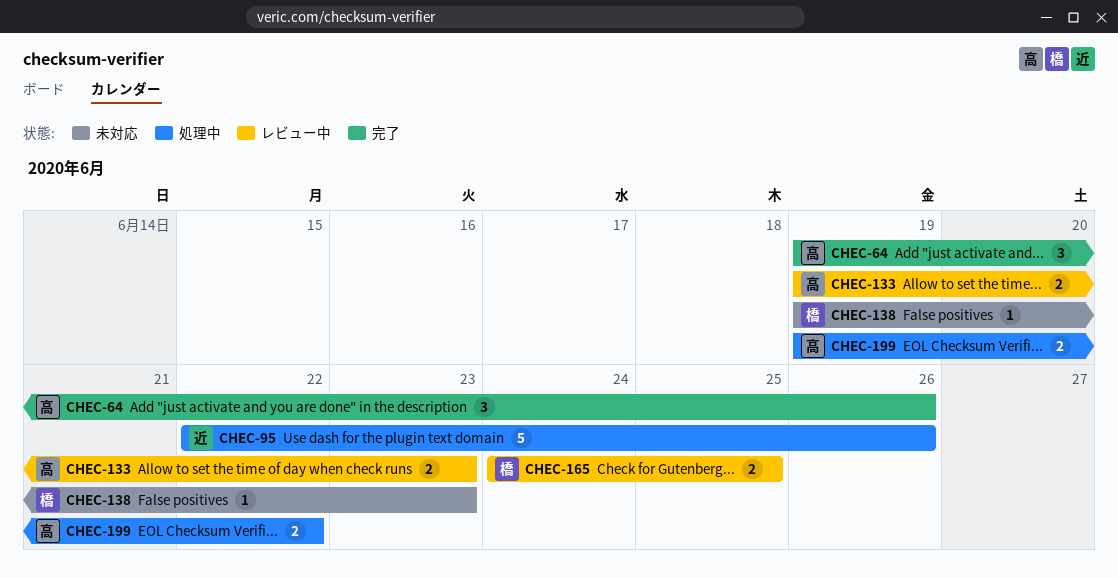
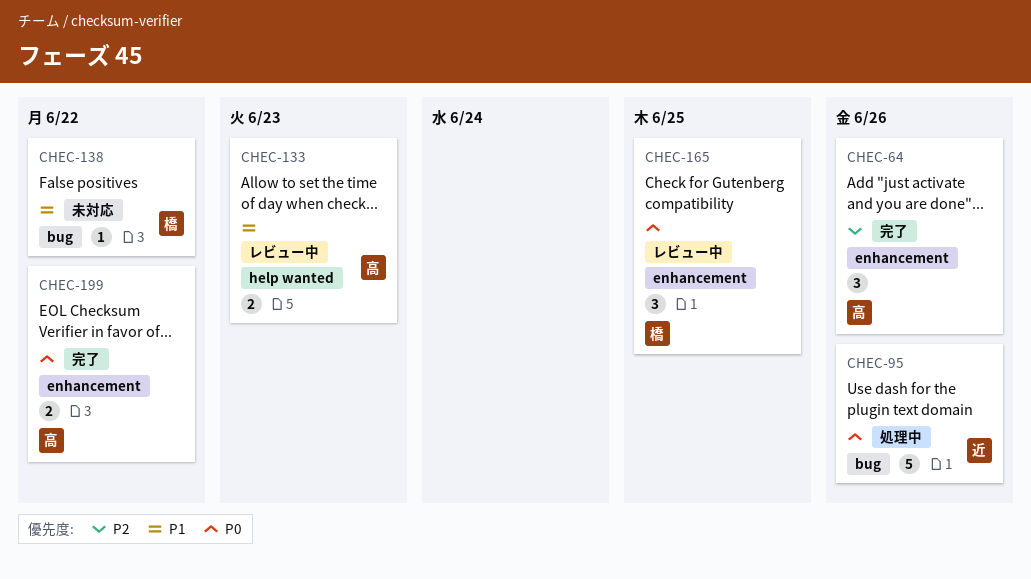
CHEC-138, due: Jun 23 -> Jun 22
CHEC-165, estimate: 2 -> 3
CHEC-199, status: 処理中 -> 完了

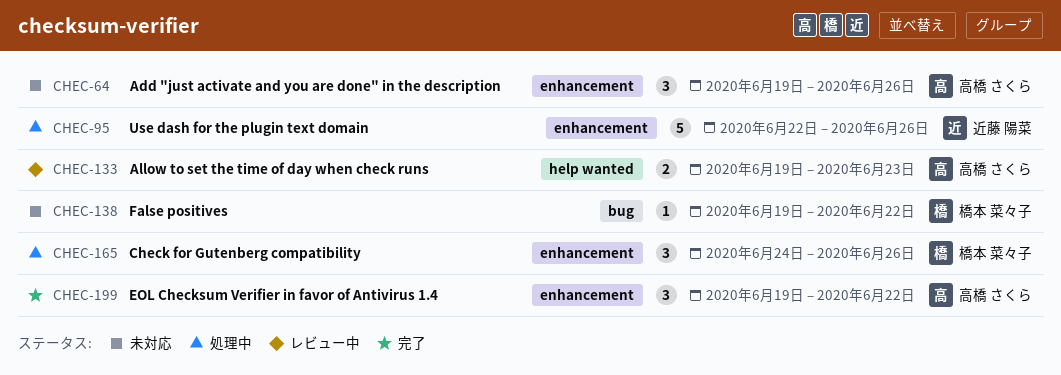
CHEC-64, status: 完了 -> 未対応
CHEC-95, label: bug -> enhancement
CHEC-165, status: レビュー中 -> 処理中
CHEC-165, due: Jun 25 -> Jun 26
CHEC-199, estimate: 2 -> 3

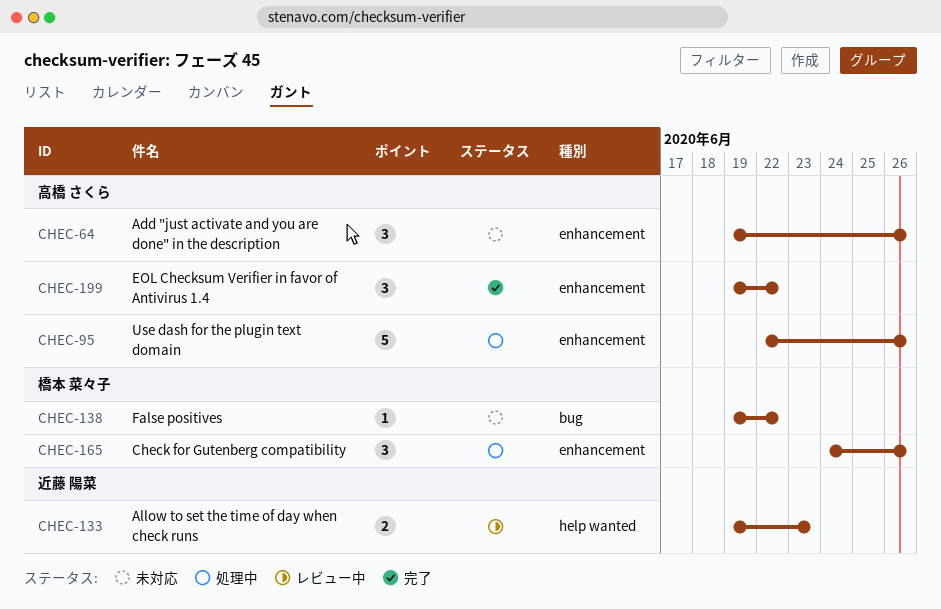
CHEC-95, owner: 近藤 陽菜 -> 高橋 さくら
CHEC-133, owner: 高橋 さくら -> 近藤 陽菜

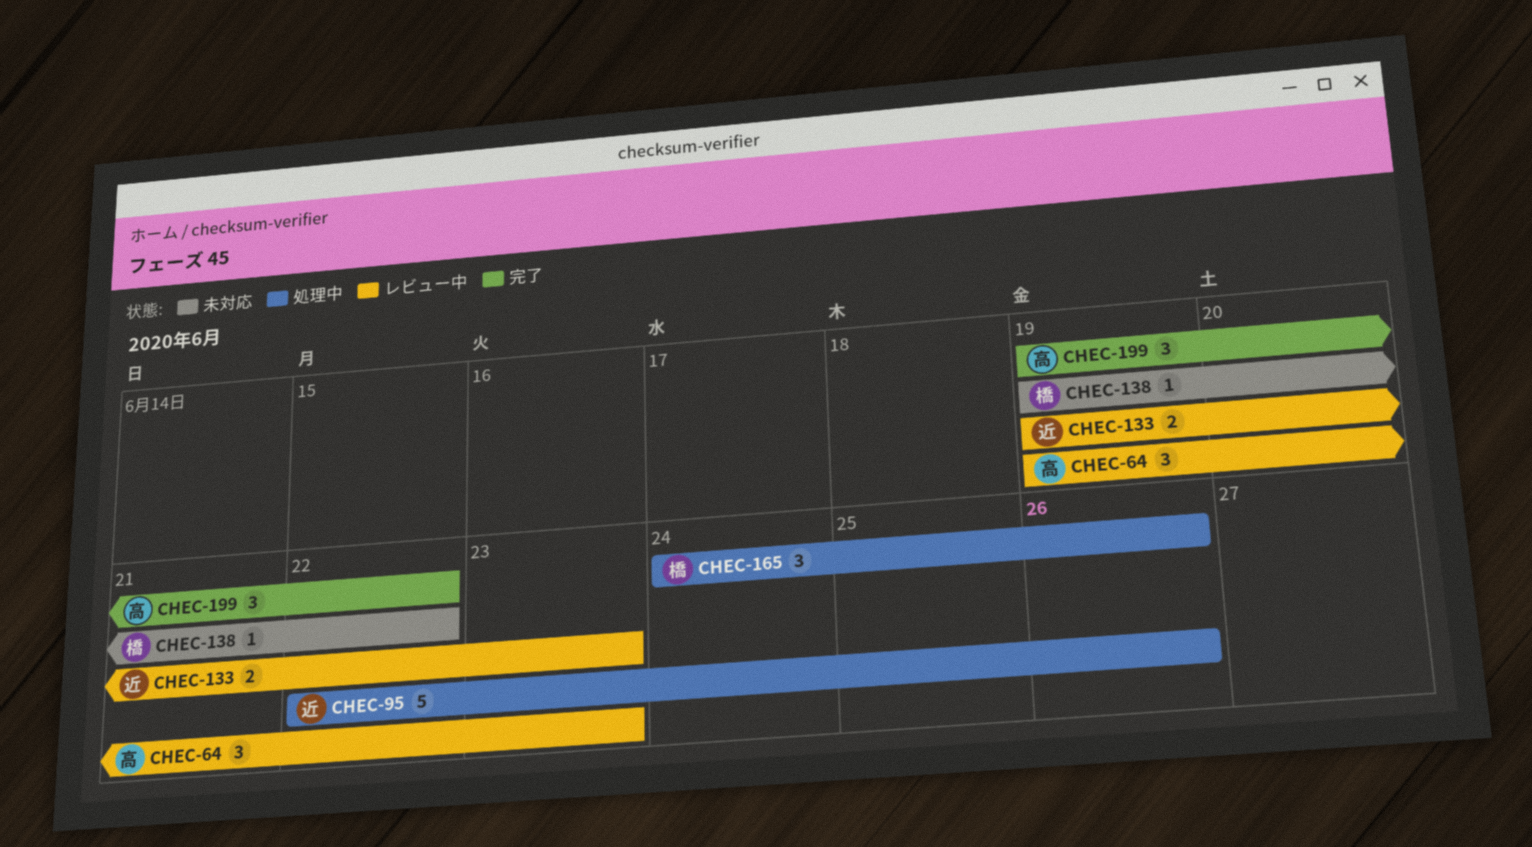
CHEC-64, status: 未対応 -> レビュー中
CHEC-64, due: Jun 26 -> Jun 23
CHEC-95, owner: 高橋 さくら -> 近藤 陽菜

